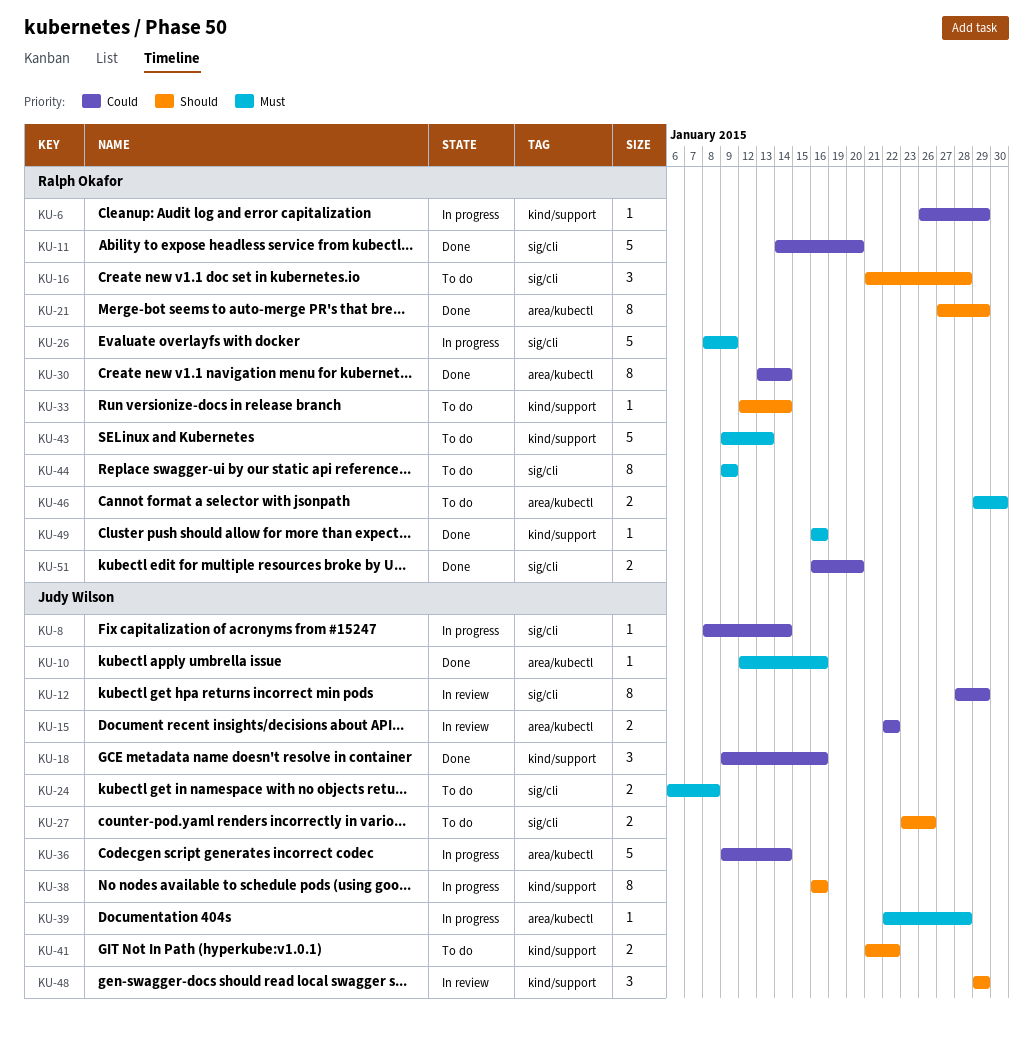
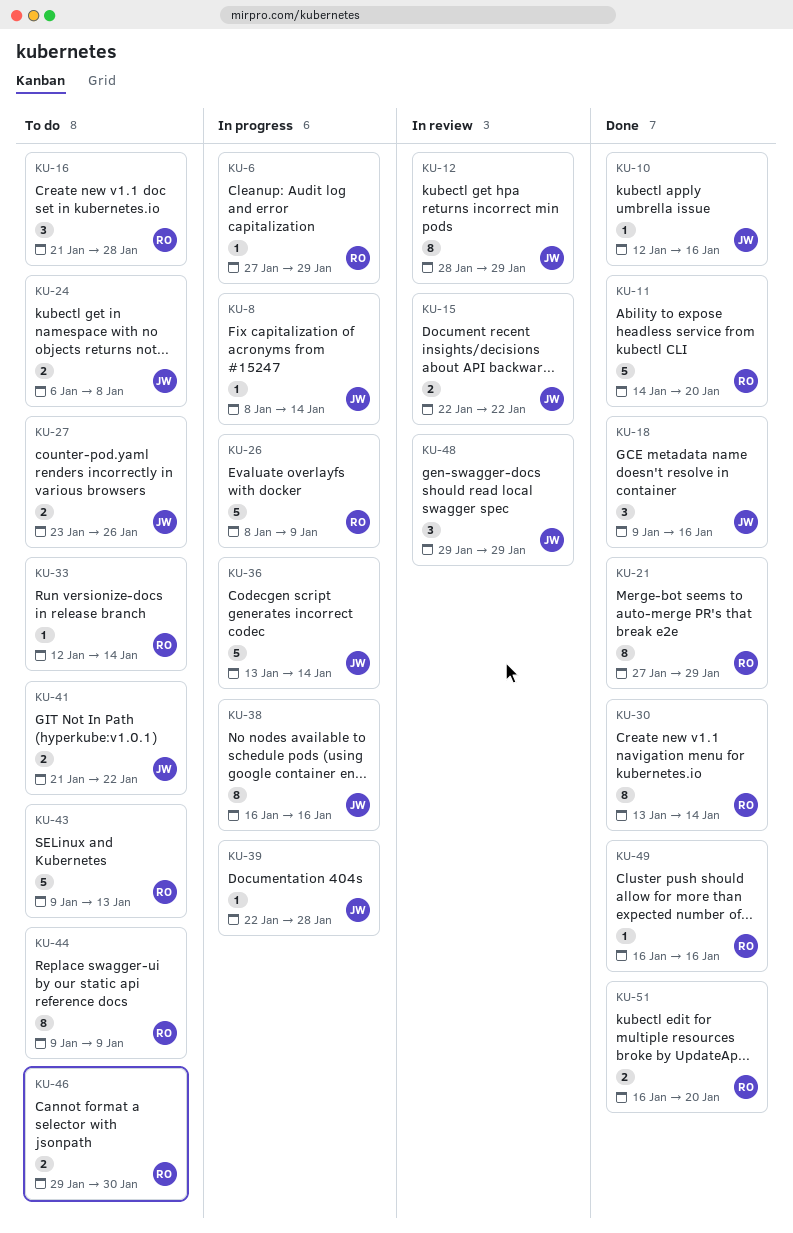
KU-6, start: Jan 26 -> Jan 27
KU-36, start: Jan 9 -> Jan 13

